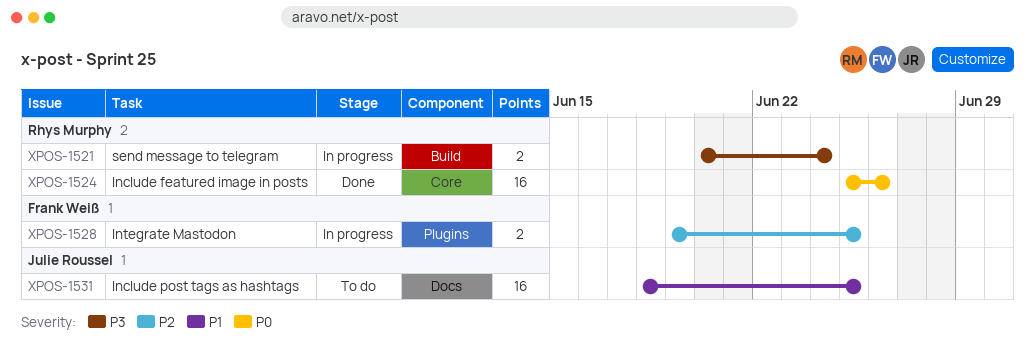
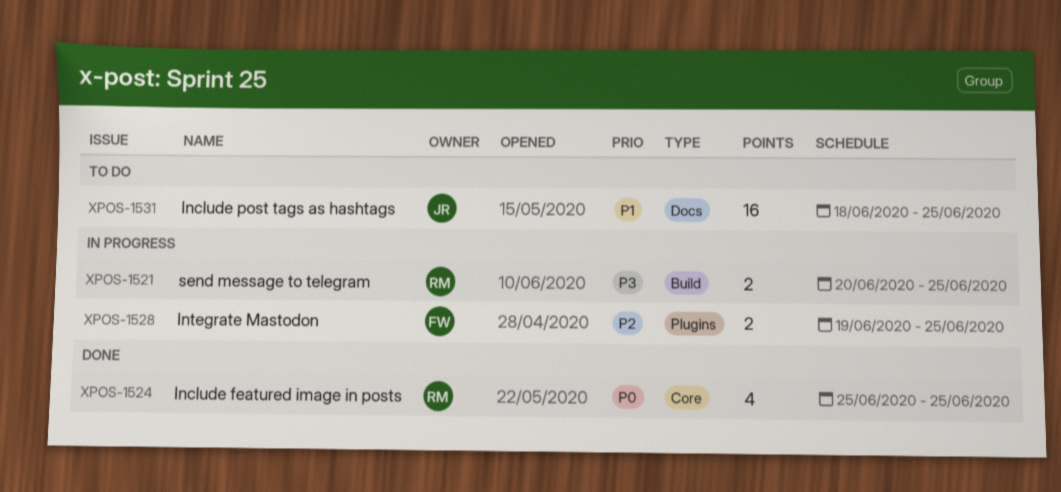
XPOS-1521, due: Jun 24 -> Jun 25
XPOS-1524, estimate: 16 -> 4
XPOS-1524, due: Jun 26 -> Jun 25

